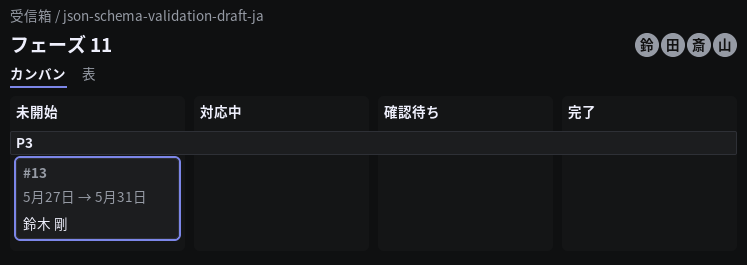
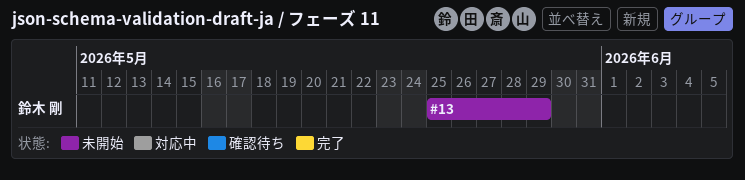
#13, start: May 27 -> May 25
#13, due: May 31 -> May 29

